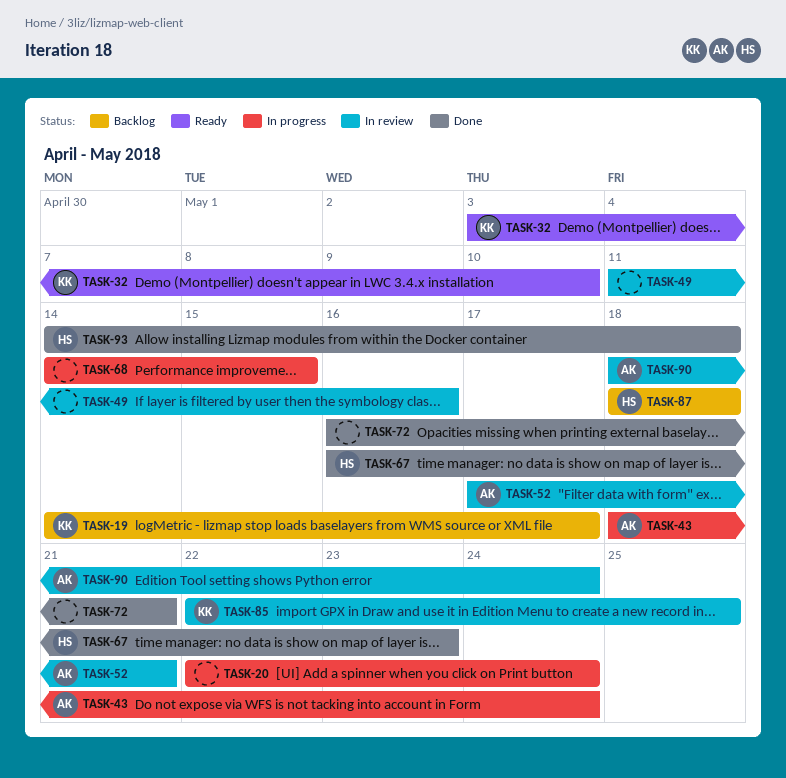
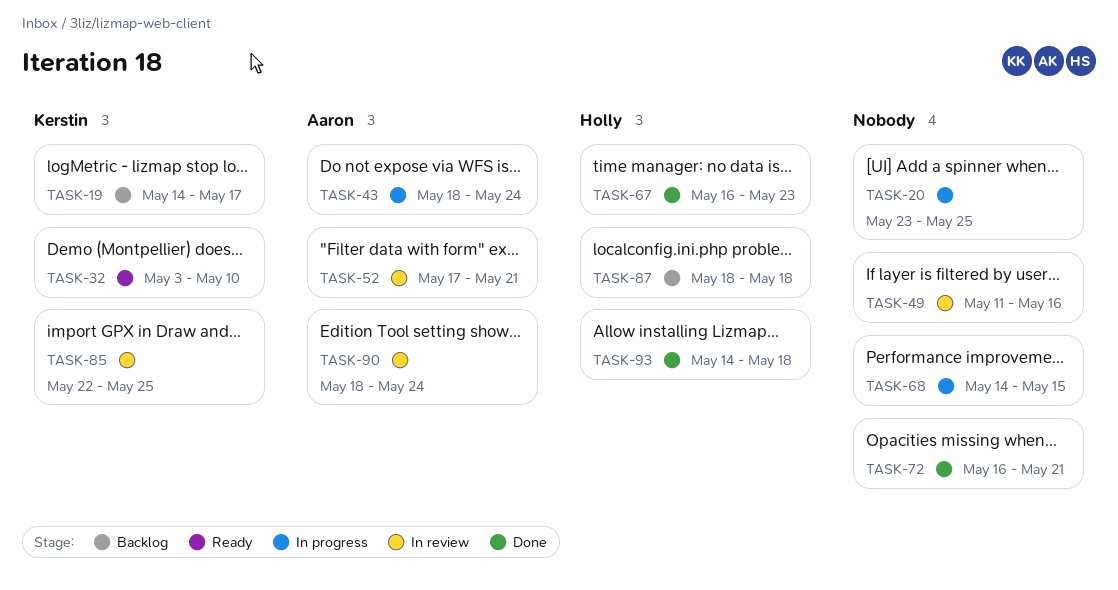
TASK-20, start: May 22 -> May 23
TASK-20, due: May 24 -> May 25

